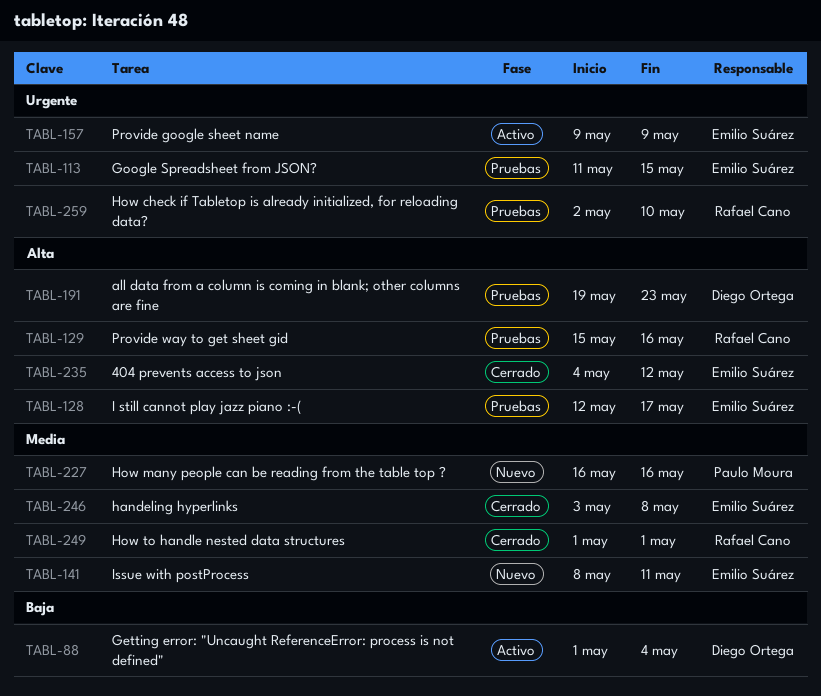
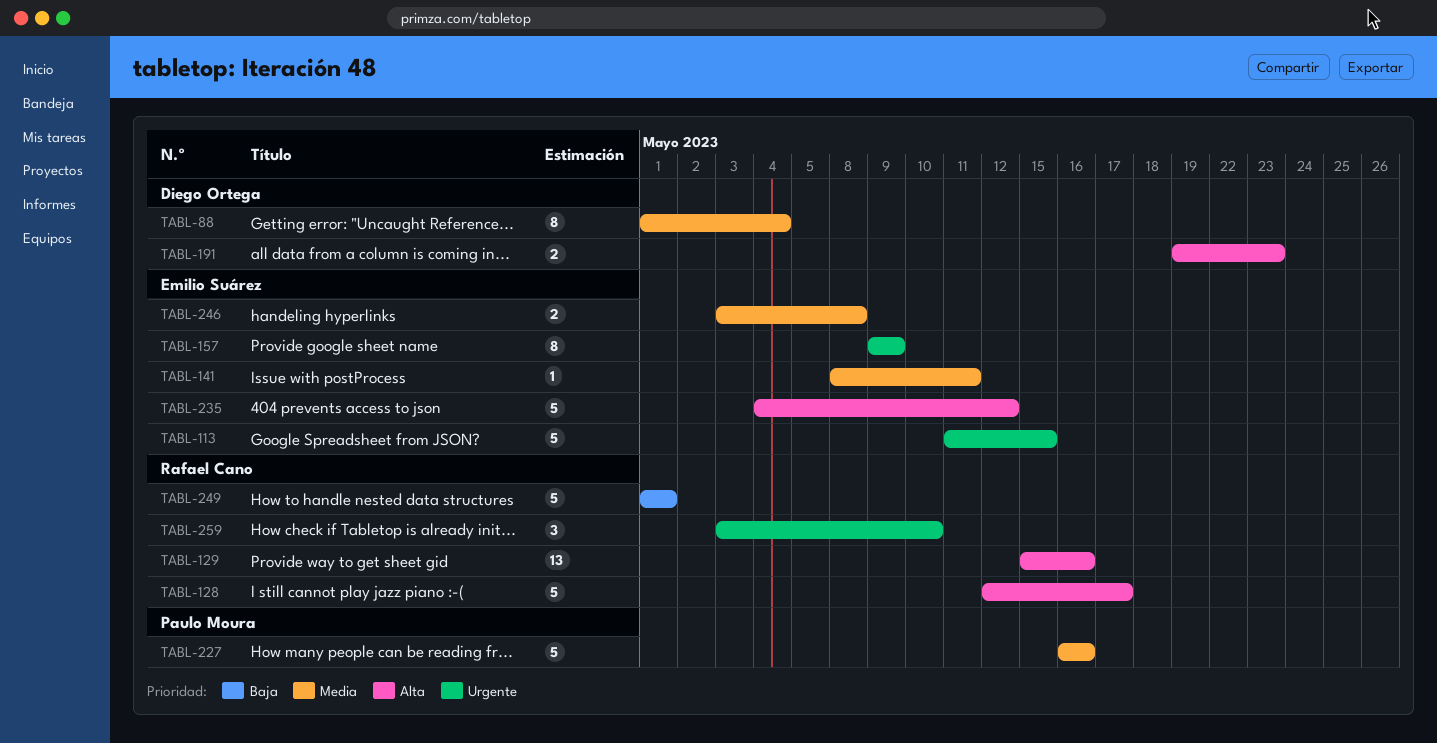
TABL-88, priority: Baja -> Media
TABL-128, owner: Emilio Suárez -> Rafael Cano
TABL-249, priority: Media -> Baja
TABL-259, start: May 2 -> May 3

